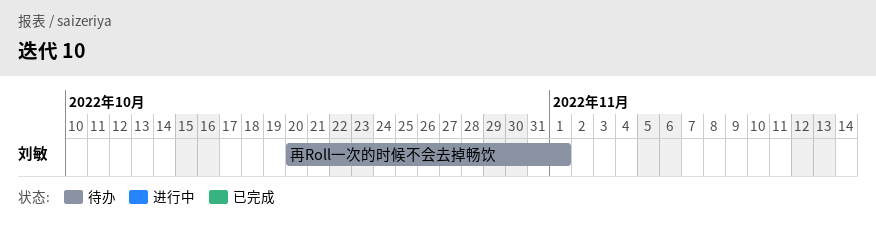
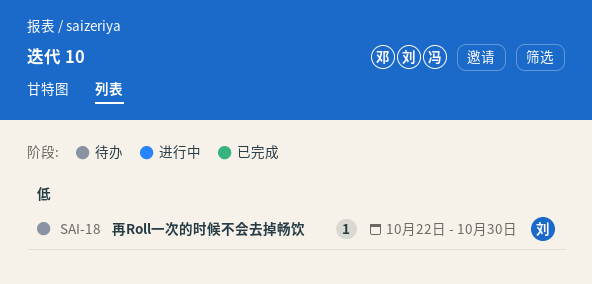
再Roll一次的时候不会去掉畅饮, start: Oct 20 -> Oct 22
再Roll一次的时候不会去掉畅饮, due: Nov 1 -> Oct 30

